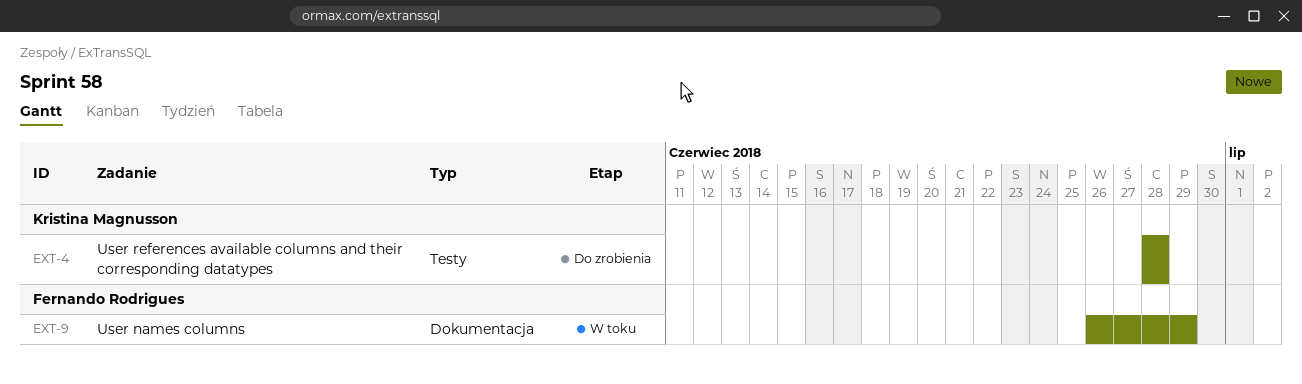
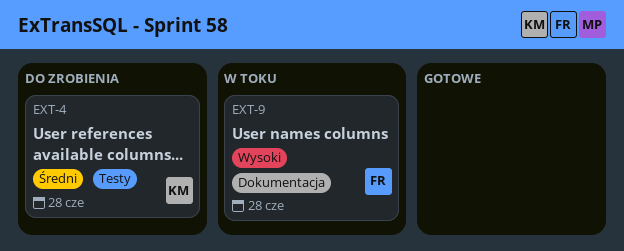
EXT-9, due: Jun 29 -> Jun 28

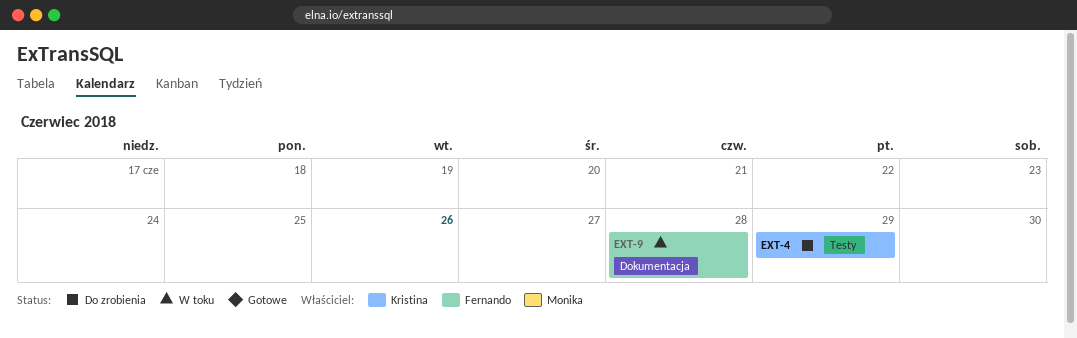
EXT-4, due: Jun 28 -> Jun 29

